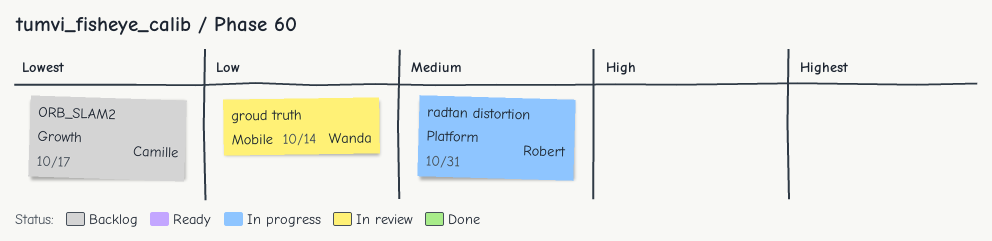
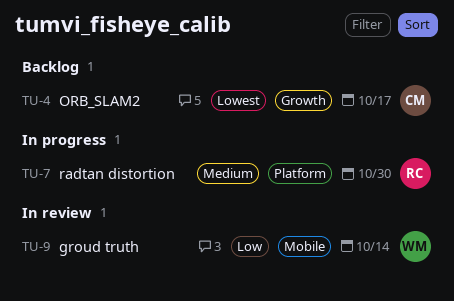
radtan distortion, due: Oct 31 -> Oct 30

